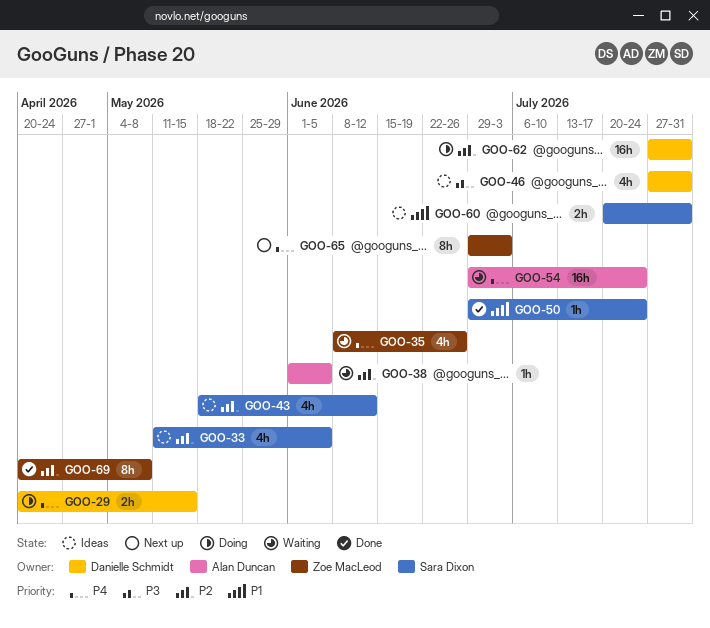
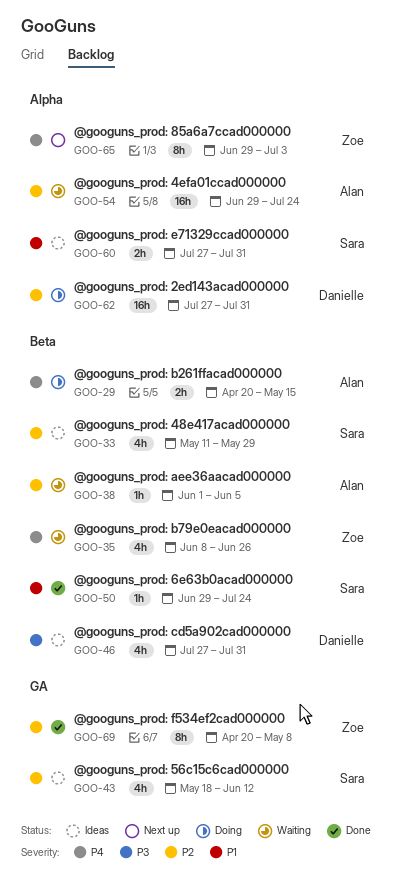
GOO-29, owner: Danielle Schmidt -> Alan Duncan
GOO-33, due: Jun 5 -> May 29
GOO-54, priority: P4 -> P2
GOO-60, start: Jul 20 -> Jul 27

